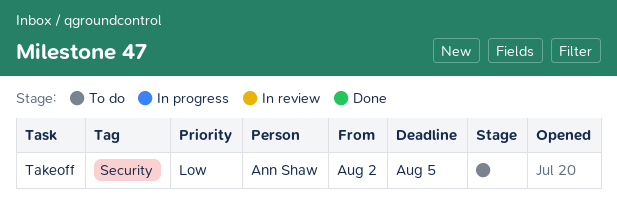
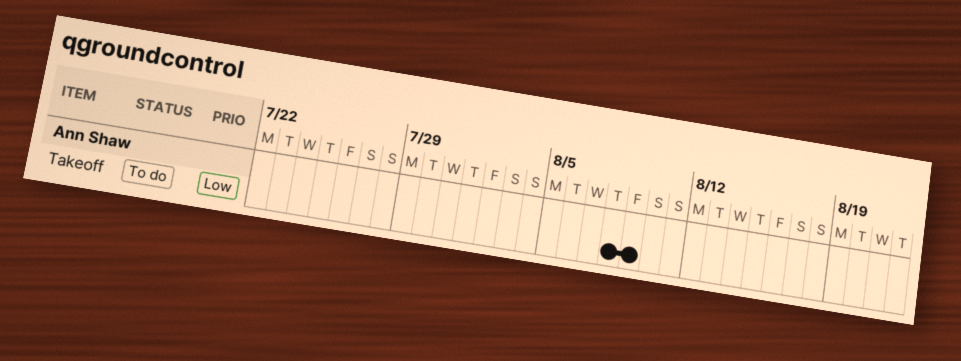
Takeoff, start: Aug 2 -> Aug 8
Takeoff, due: Aug 5 -> Aug 9

